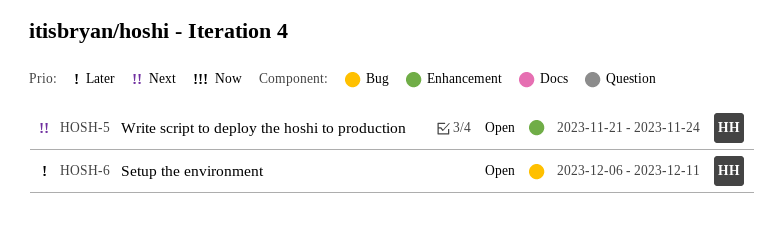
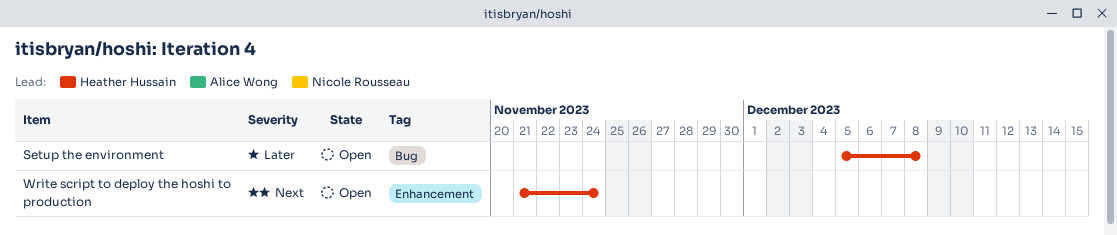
Setup the environment, start: Dec 6 -> Dec 5
Setup the environment, due: Dec 11 -> Dec 8

